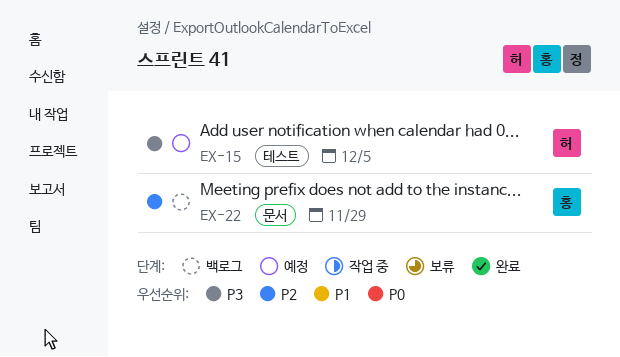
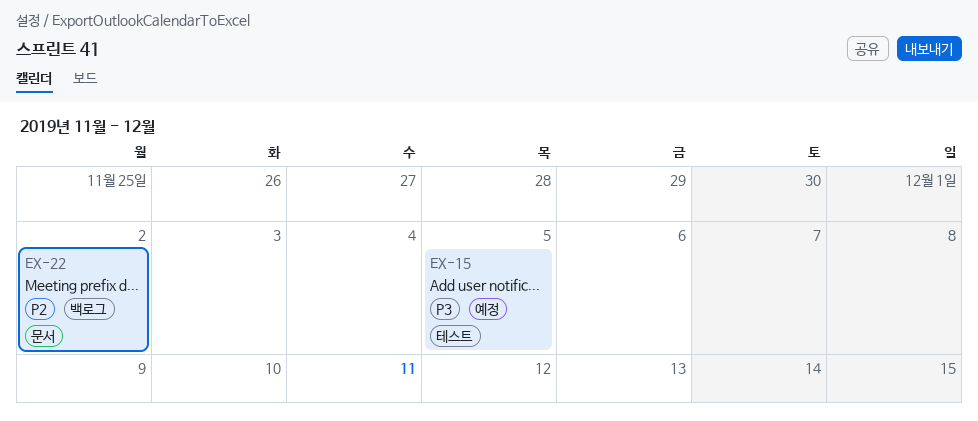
EX-22, due: Nov 29 -> Dec 2

